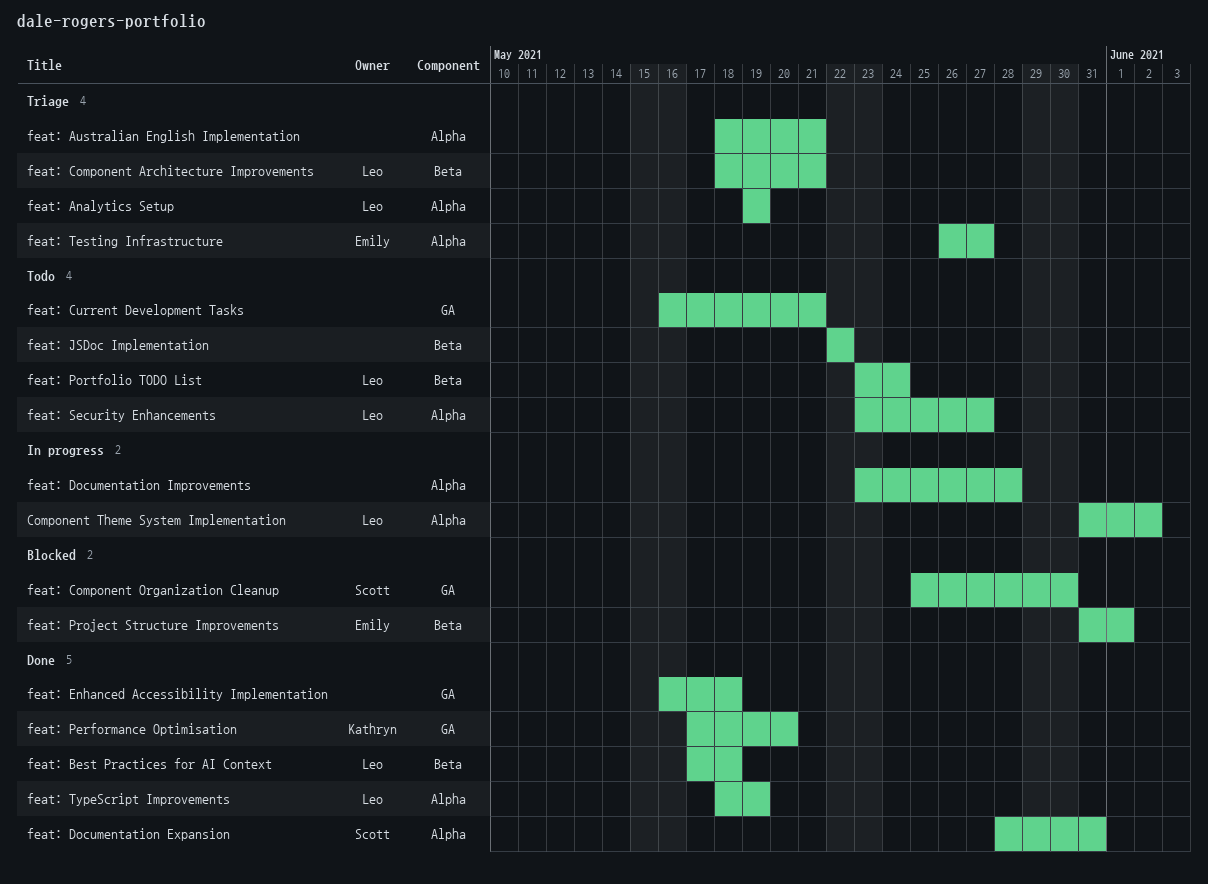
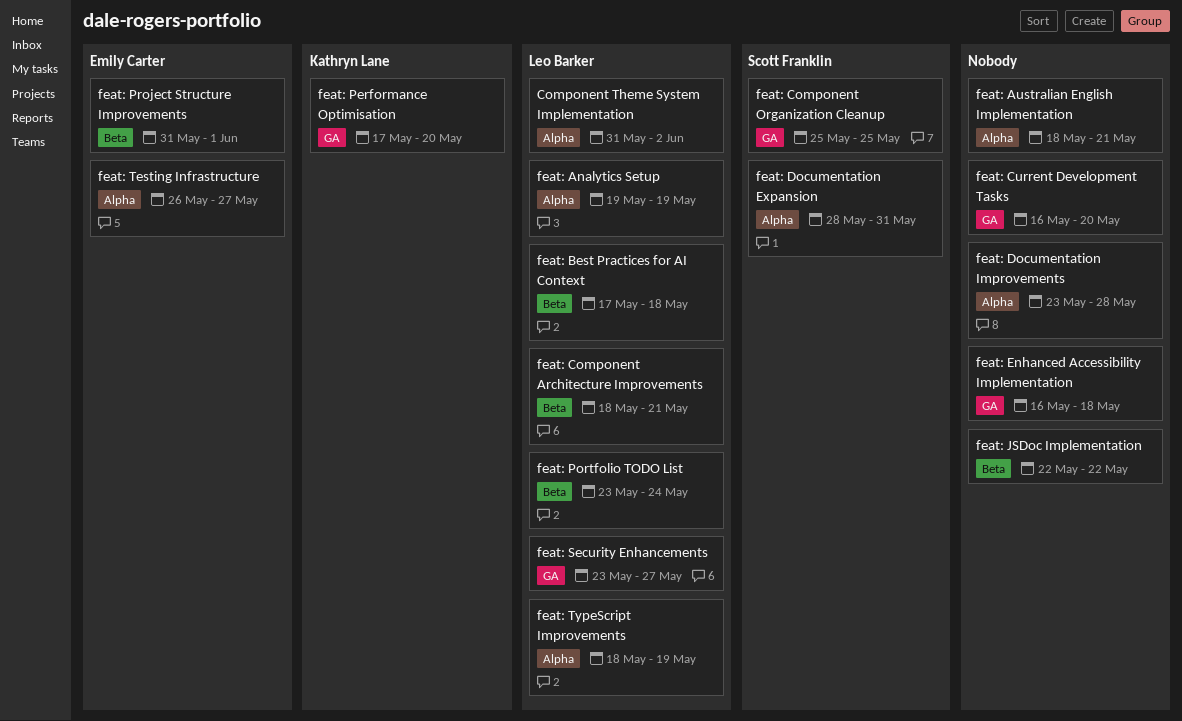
feat: Component Organization Cleanup, due: May 30 -> May 25
feat: Current Development Tasks, due: May 21 -> May 20
feat: Security Enhancements, label: Alpha -> GA

